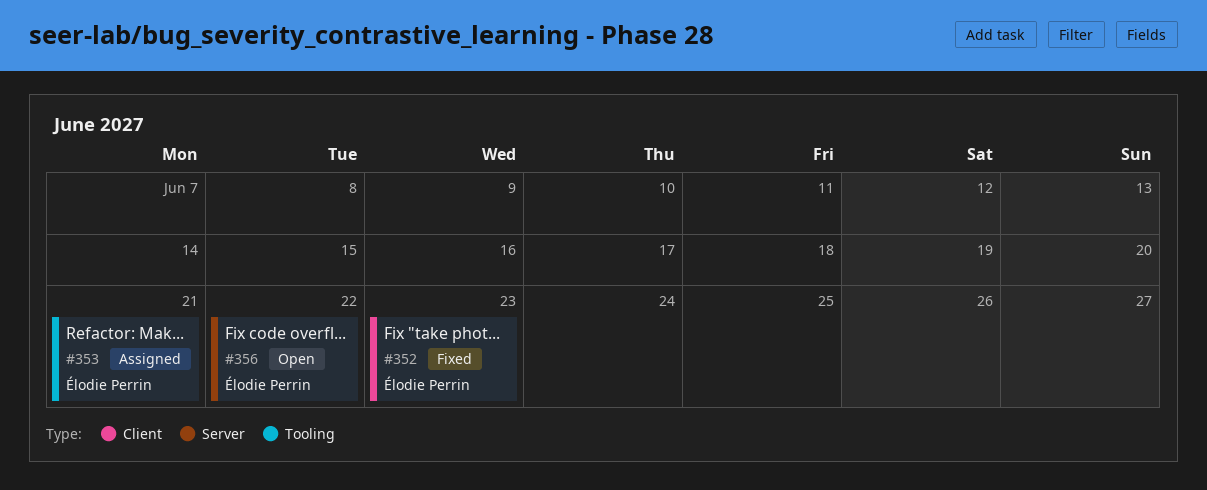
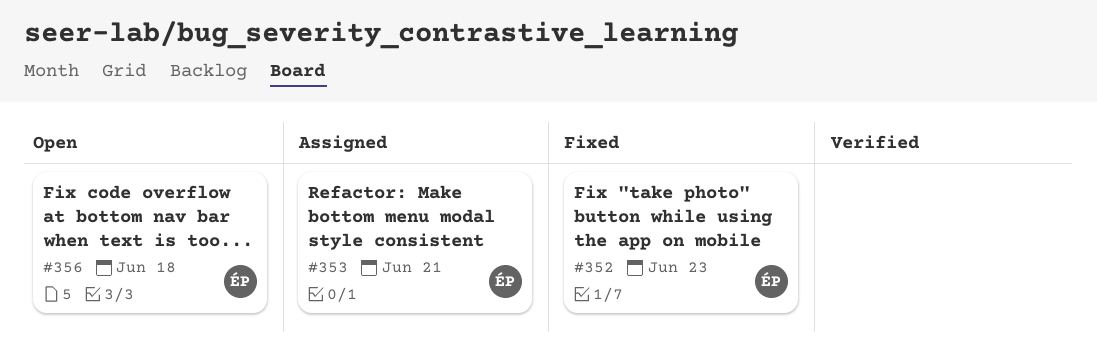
#356, due: Jun 22 -> Jun 18

